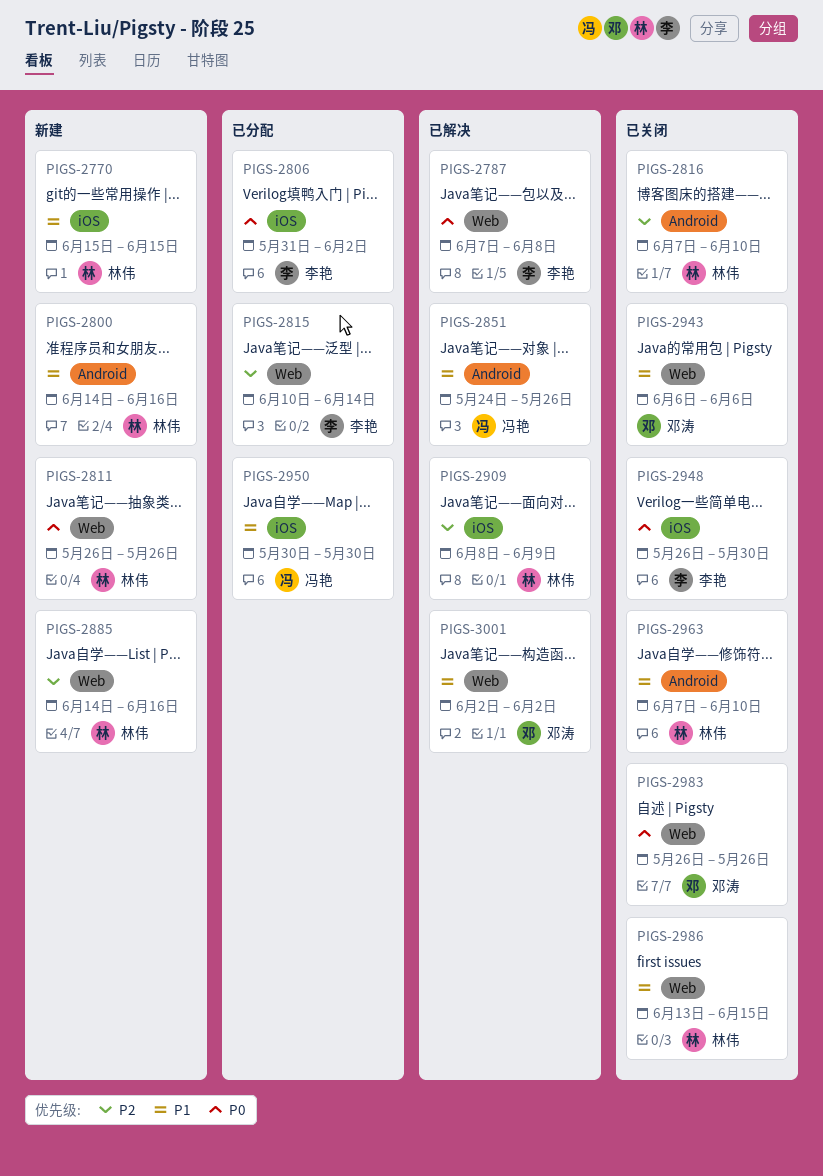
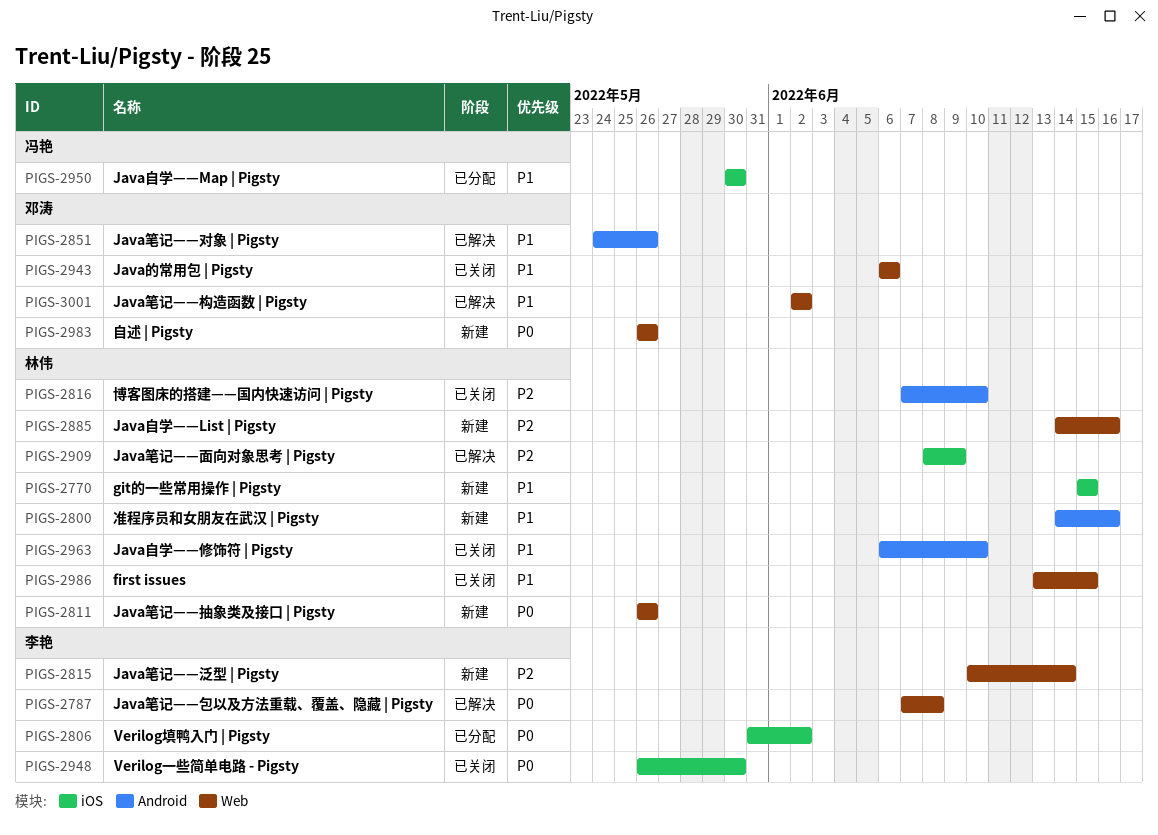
PIGS-2815, status: 已分配 -> 新建
PIGS-2851, owner: 冯艳 -> 邓涛
PIGS-2963, start: Jun 7 -> Jun 6
PIGS-2983, status: 已关闭 -> 新建

